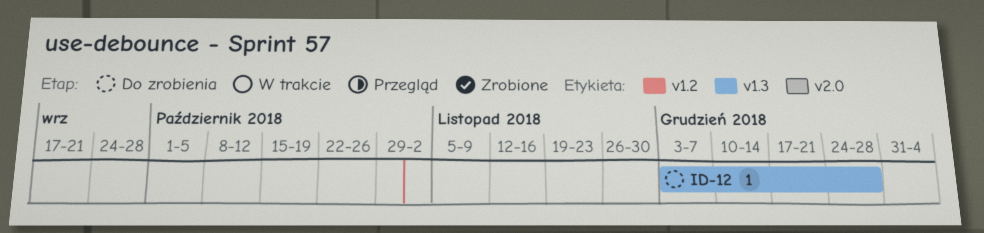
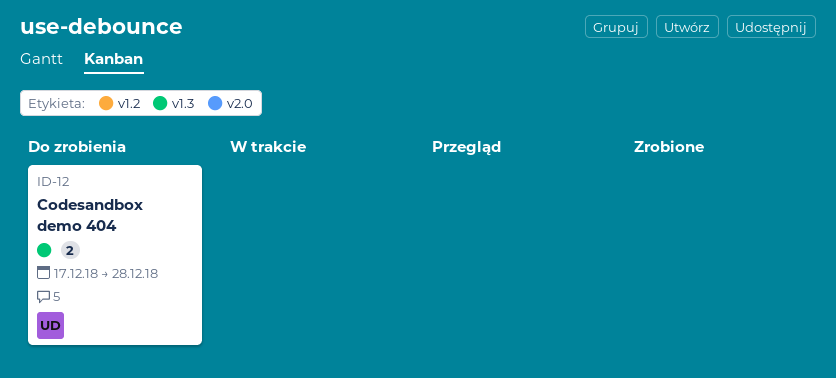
ID-12, estimate: 1 -> 2
ID-12, start: Dec 3 -> Dec 17

